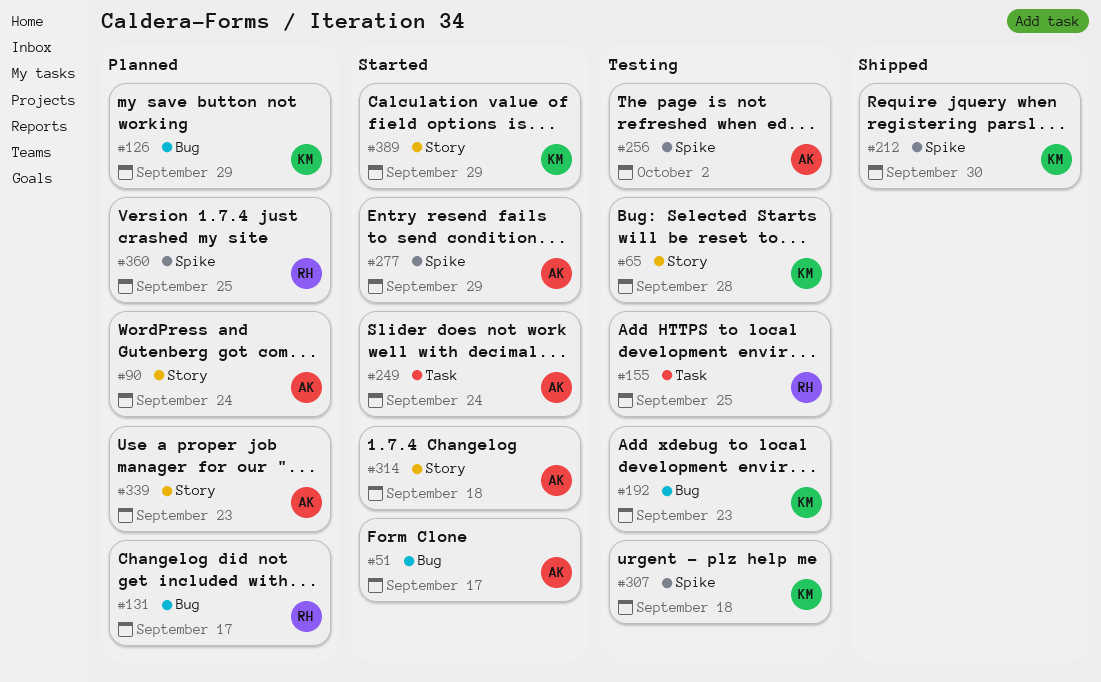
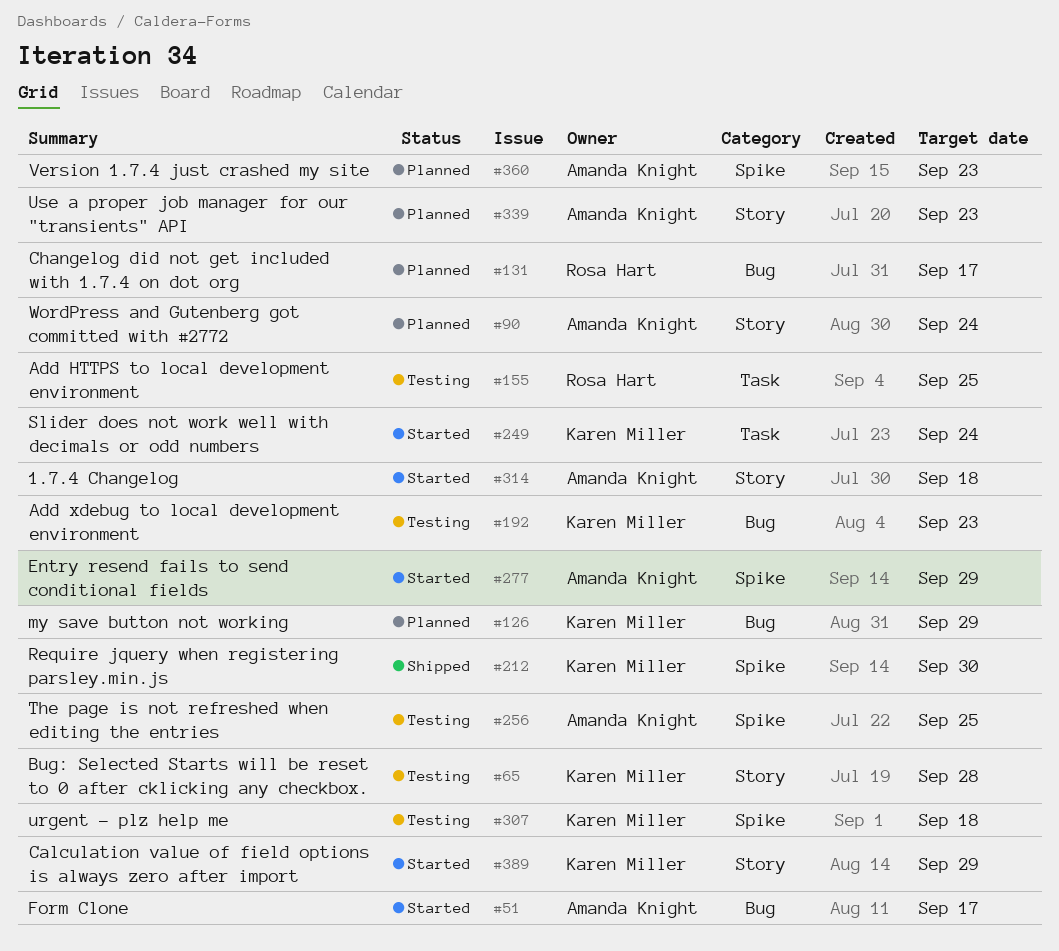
#249, owner: Amanda Knight -> Karen Miller
#256, due: Oct 2 -> Sep 25
#360, owner: Rosa Hart -> Amanda Knight
#360, due: Sep 25 -> Sep 23

